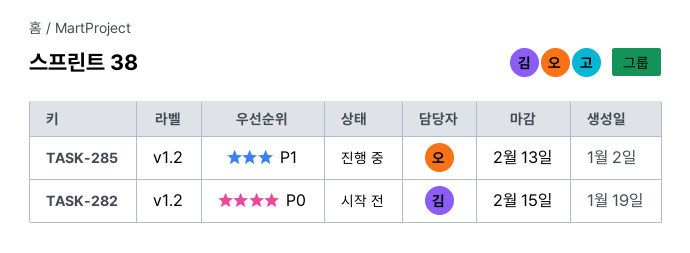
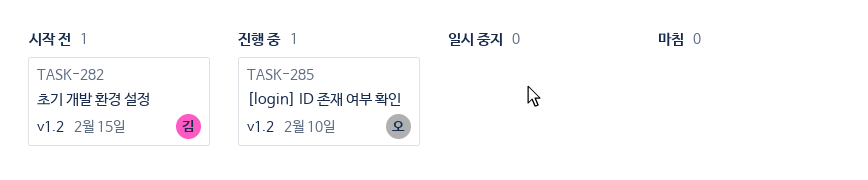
TASK-285, due: Feb 13 -> Feb 10

